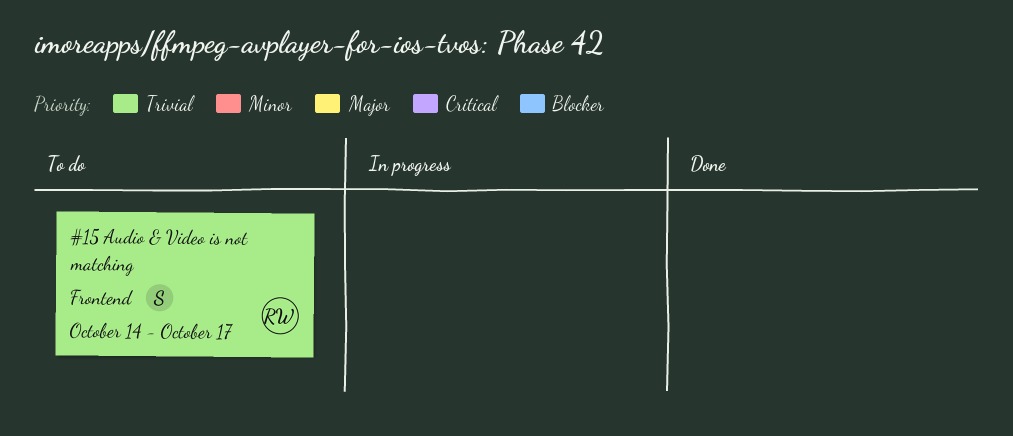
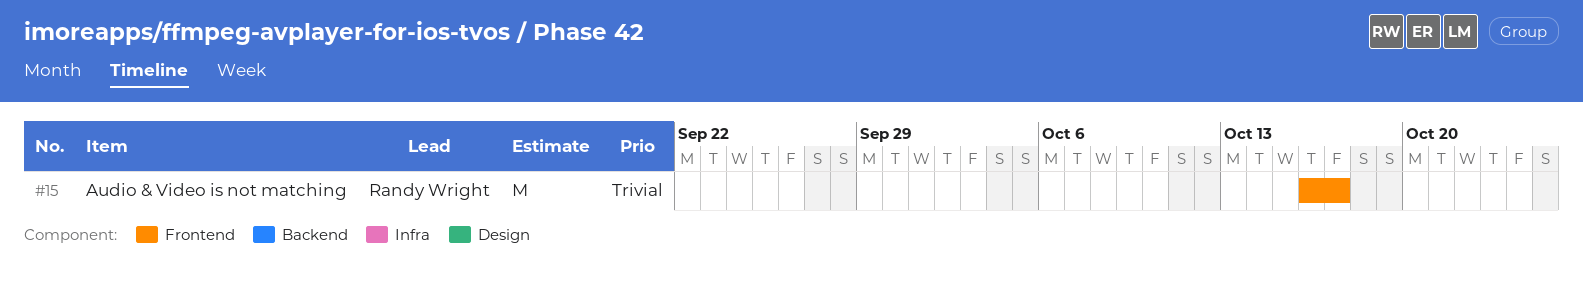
#15, estimate: S -> M
#15, start: Oct 14 -> Oct 16

